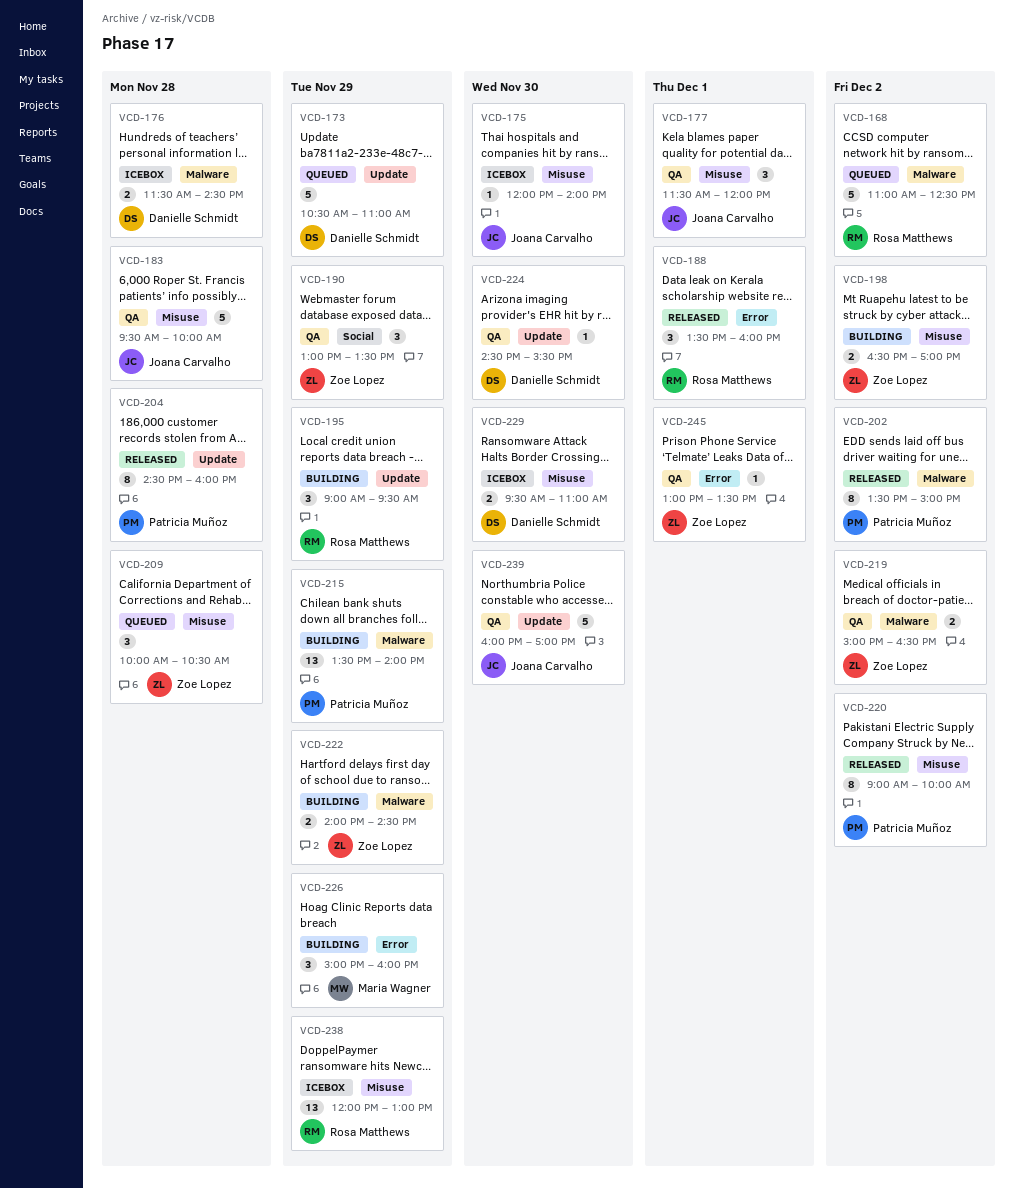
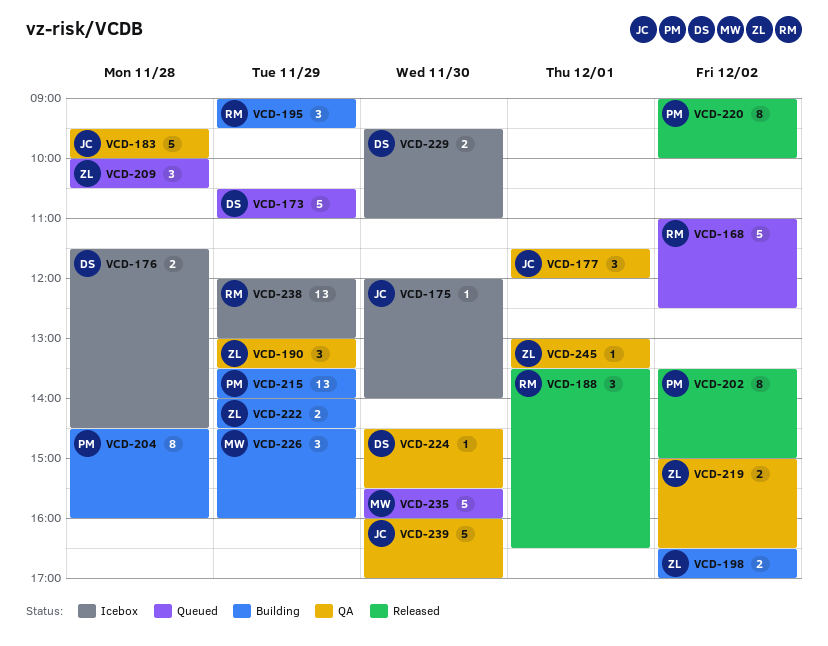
VCD-188, ends: 16:00 -> 16:30
VCD-204, status: Released -> Building
VCD-226, begins: 15:00 -> 14:30
VCD-235: none -> present

